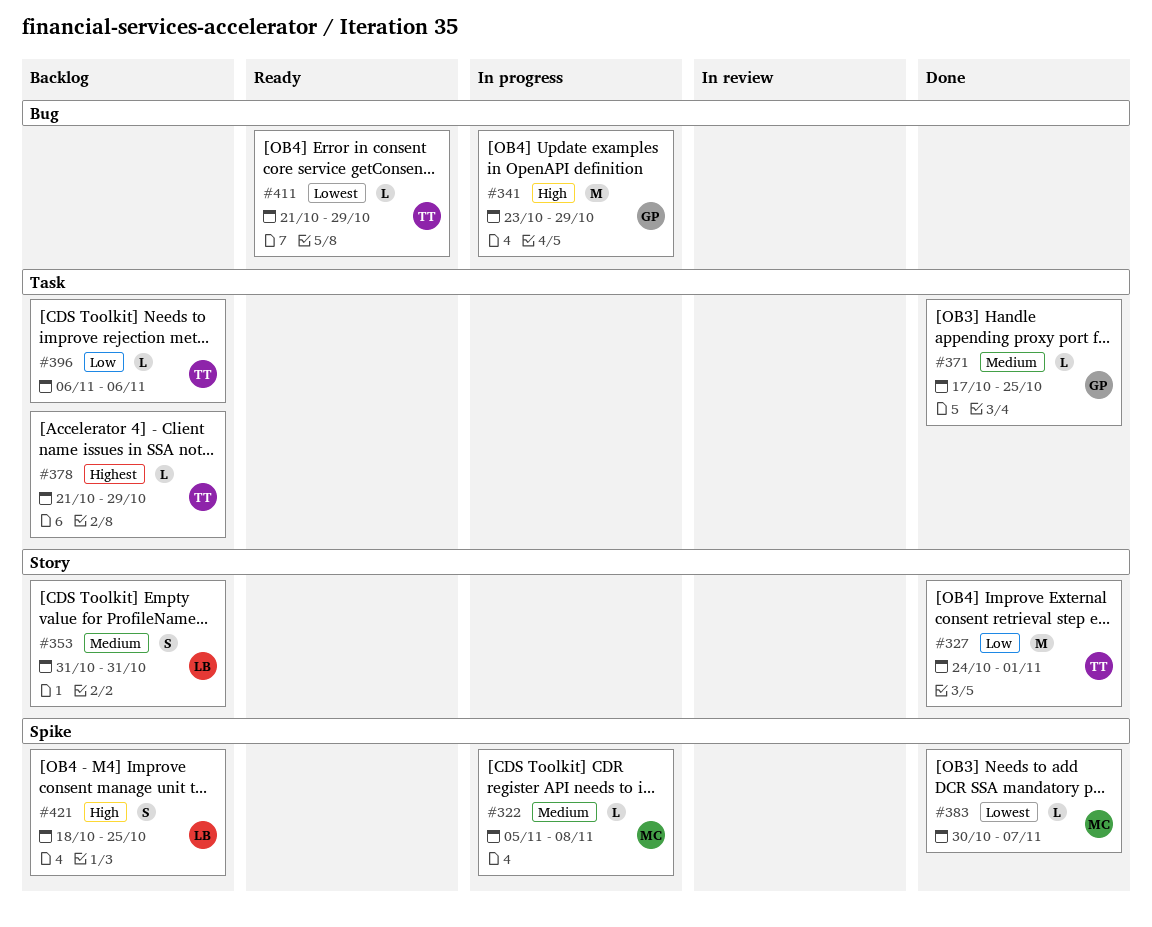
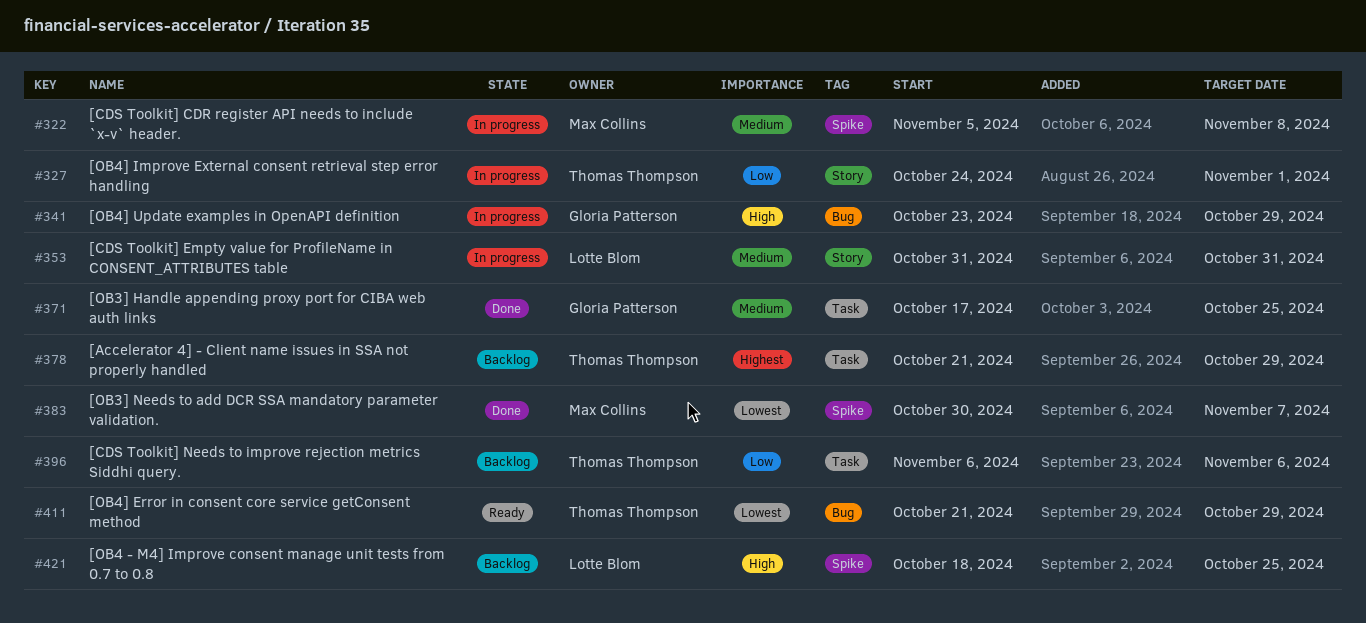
#327, status: Done -> In progress
#353, status: Backlog -> In progress

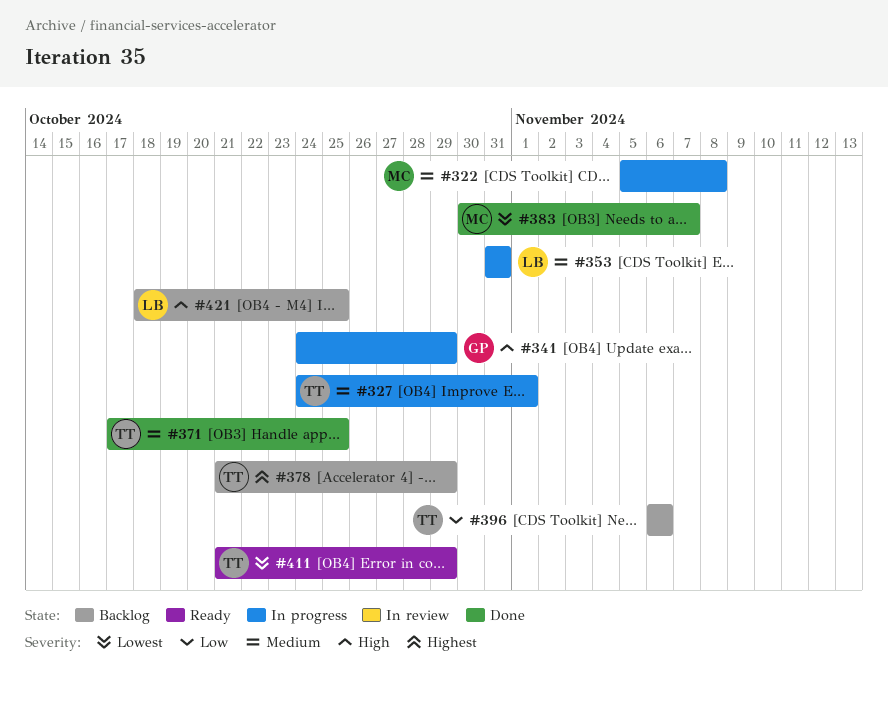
#327, priority: Low -> Medium
#341, start: Oct 23 -> Oct 24
#371, owner: Gloria Patterson -> Thomas Thompson

